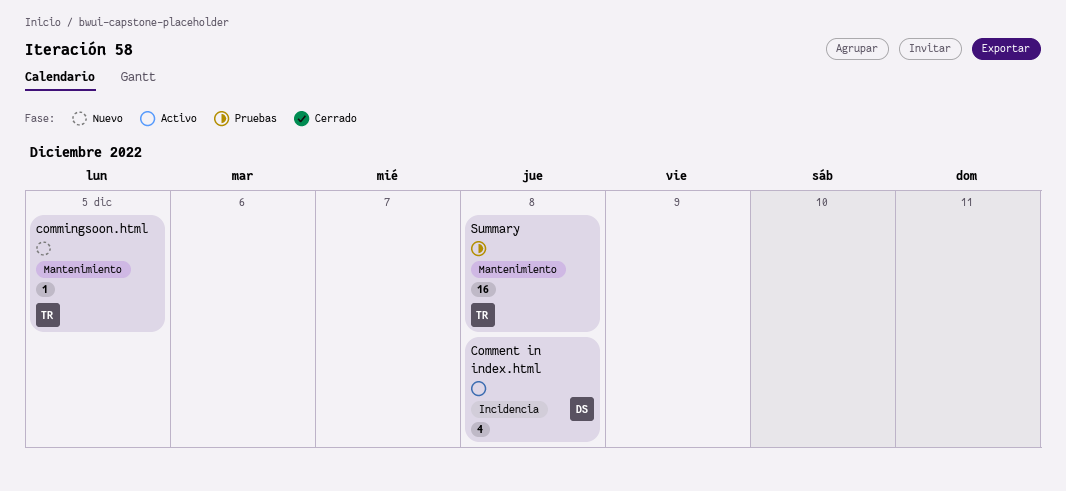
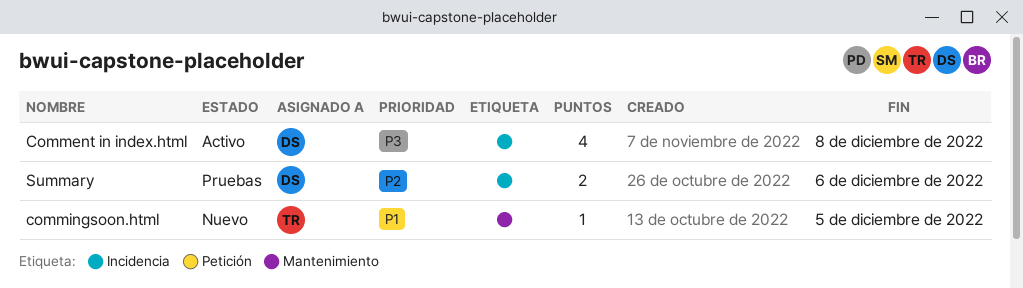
Summary, owner: TR -> DS
Summary, label: Mantenimiento -> Incidencia
Summary, estimate: 16 -> 2
Summary, due: Dec 8 -> Dec 6

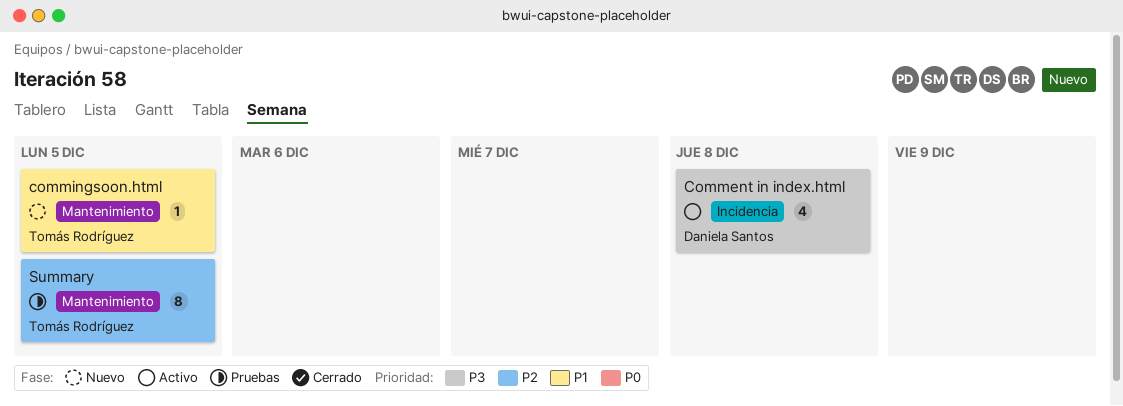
Summary, owner: Daniela Santos -> Tomás Rodríguez
Summary, label: Incidencia -> Mantenimiento
Summary, estimate: 2 -> 8
Summary, due: Dec 6 -> Dec 5

